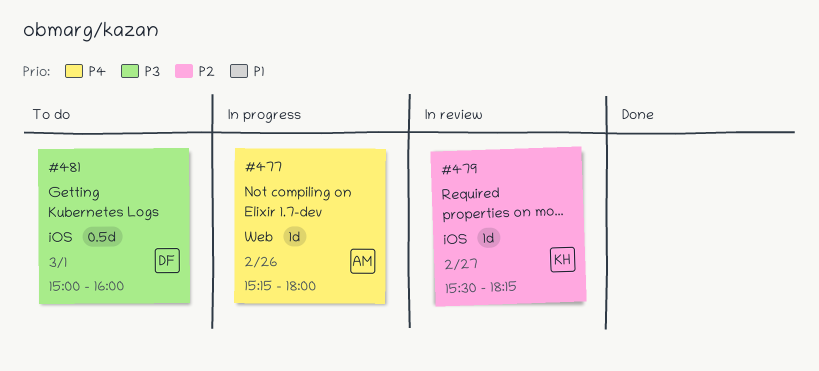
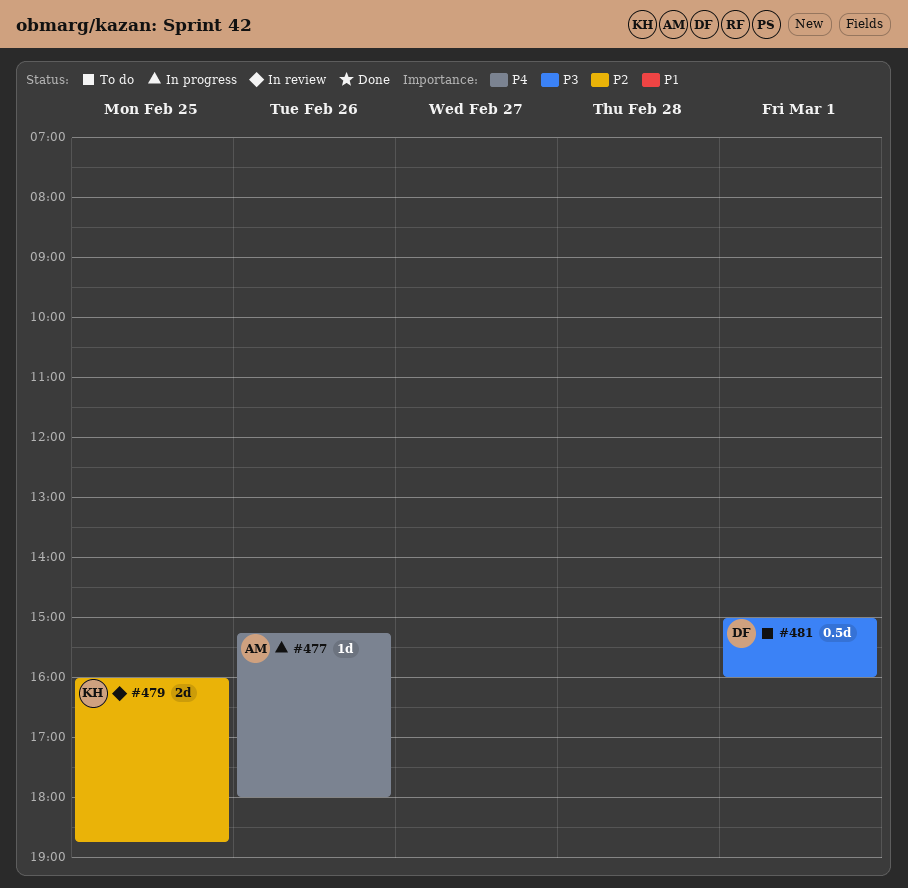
#479, estimate: 1d -> 2d
#479, day: Feb 27 -> Feb 25
#479, begins: 15:30 -> 16:00
#479, ends: 18:15 -> 18:45

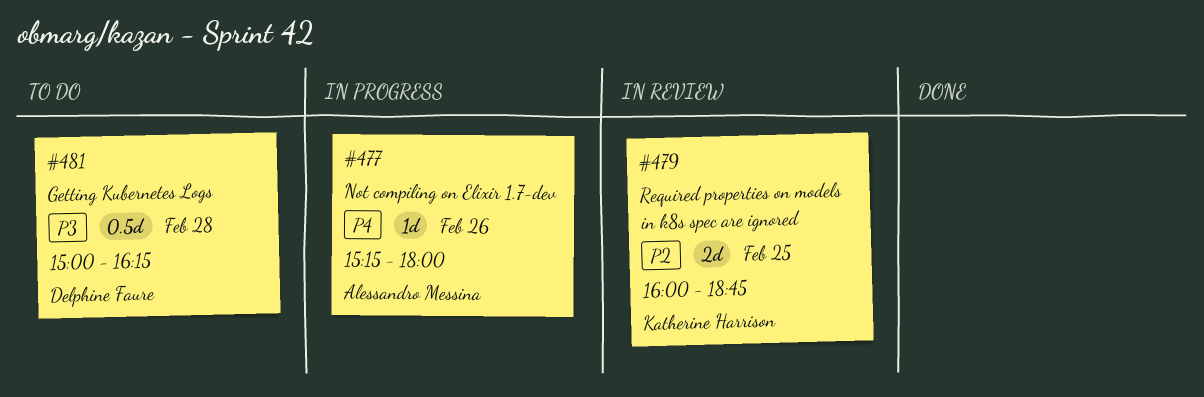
#481, day: Mar 1 -> Feb 28
#481, ends: 16:00 -> 16:15

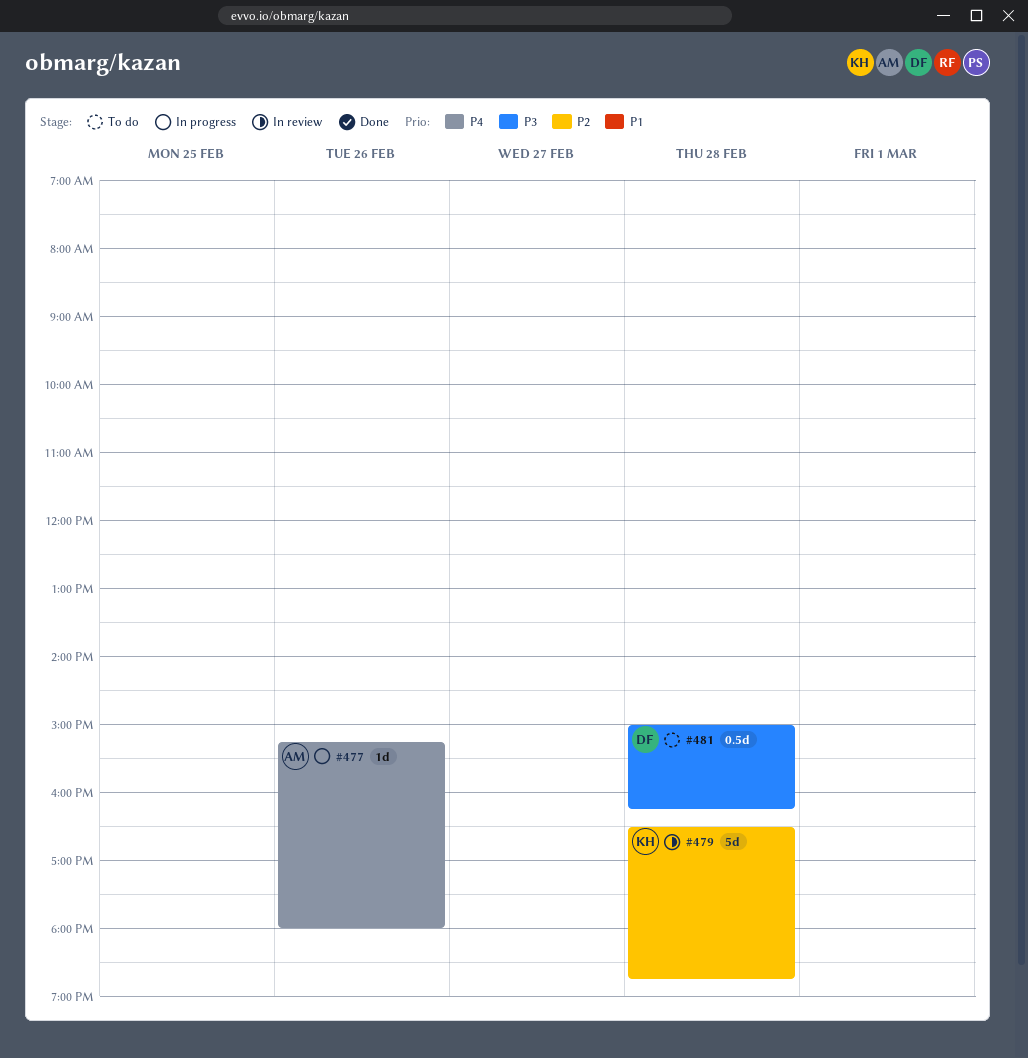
#479, estimate: 2d -> 5d
#479, day: Feb 25 -> Feb 28
#479, begins: 16:00 -> 16:30

